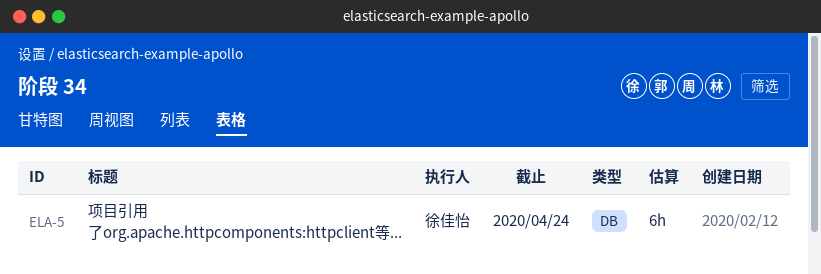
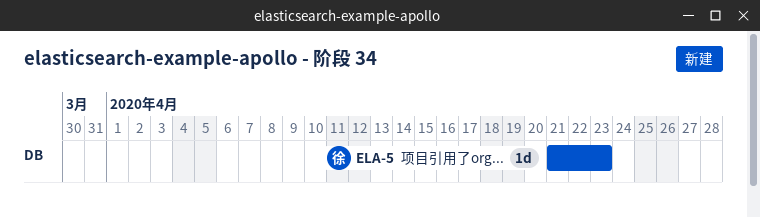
ELA-5, estimate: 6h -> 1d
ELA-5, due: Apr 24 -> Apr 23

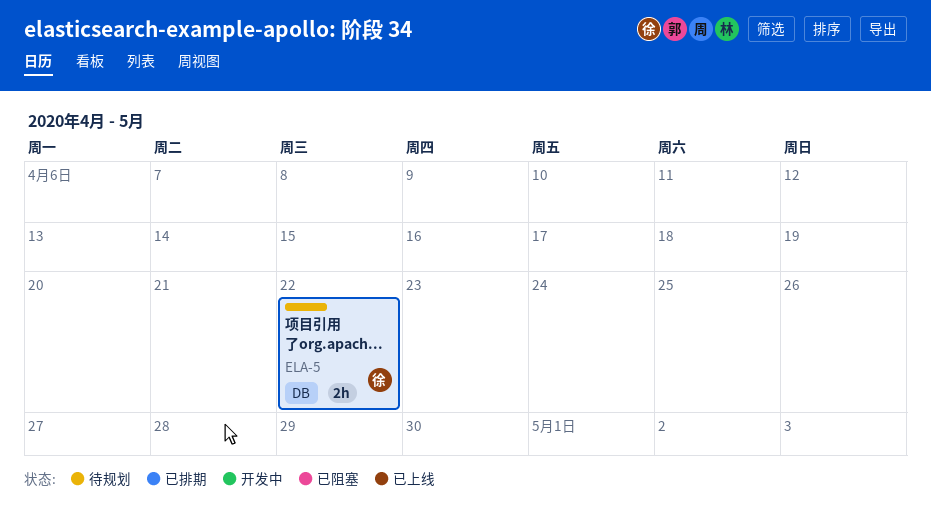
ELA-5, estimate: 1d -> 2h
ELA-5, due: Apr 23 -> Apr 22

